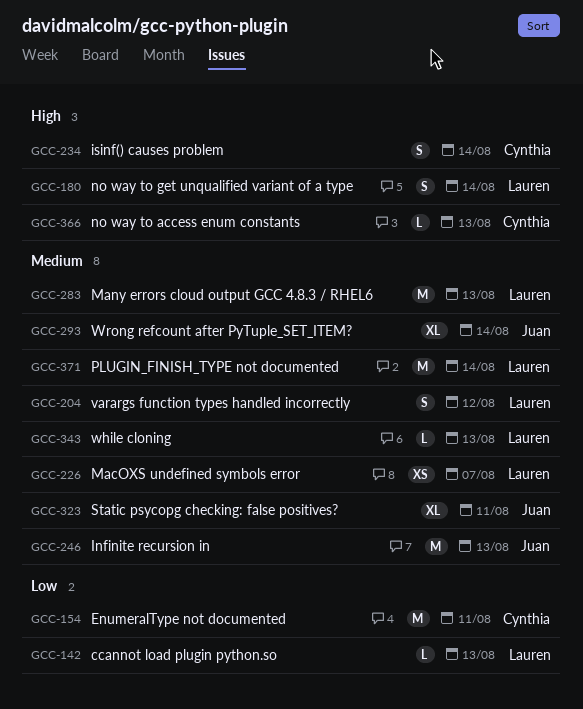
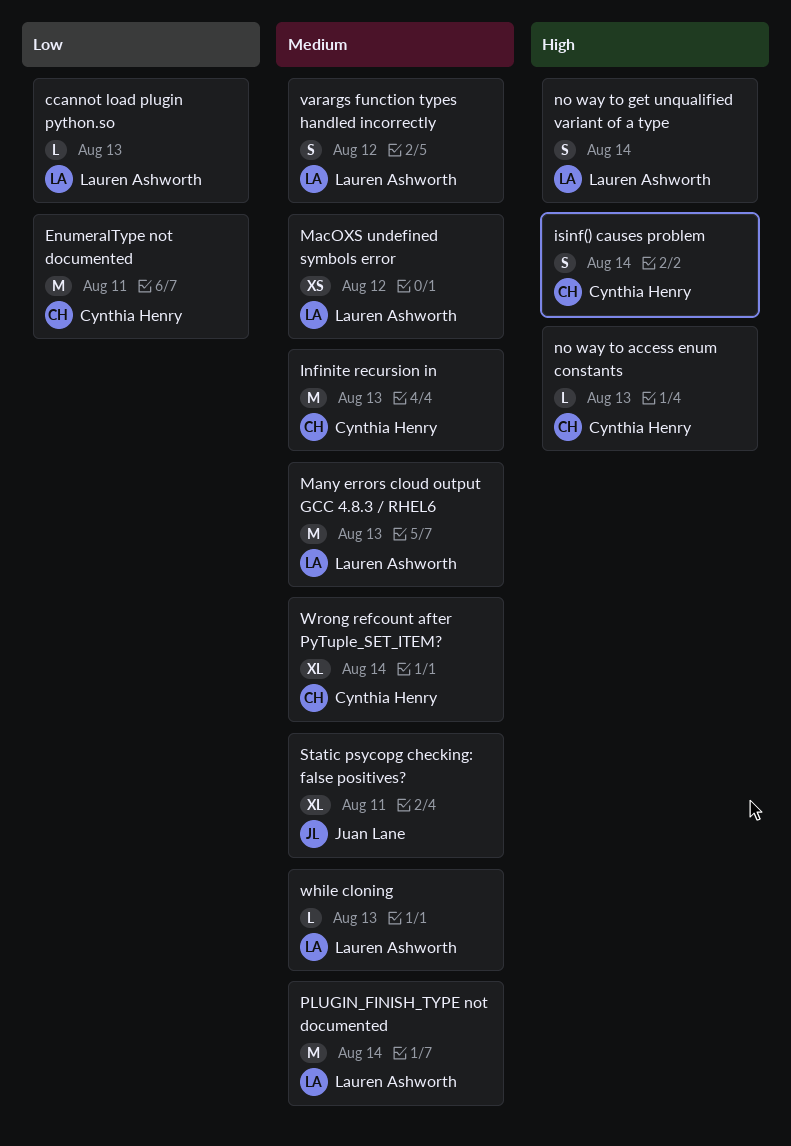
Infinite recursion in, owner: Juan Lane -> Cynthia Henry
MacOXS undefined symbols error, due: Aug 7 -> Aug 12
Wrong refcount after PyTuple_SET_ITEM?, owner: Juan Lane -> Cynthia Henry

